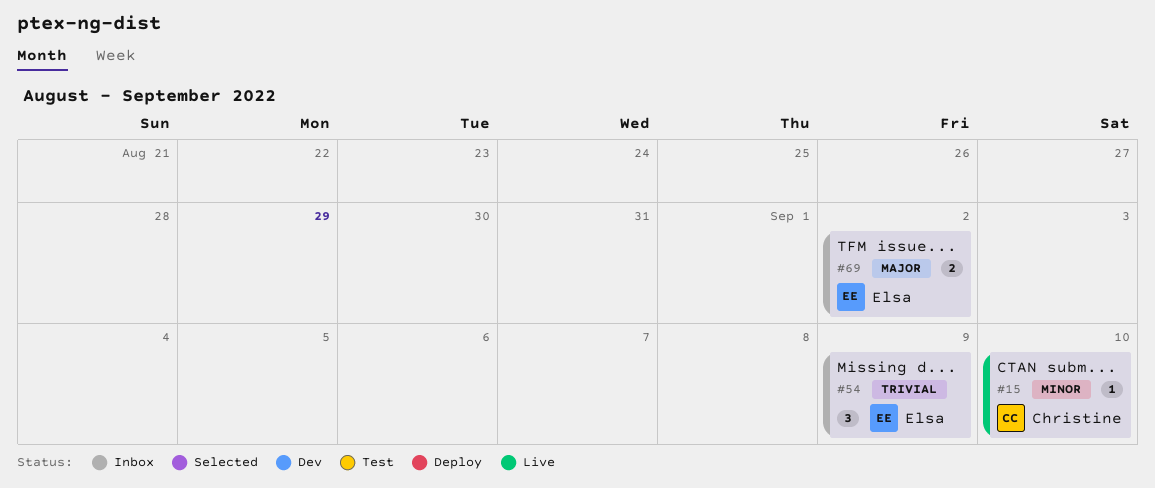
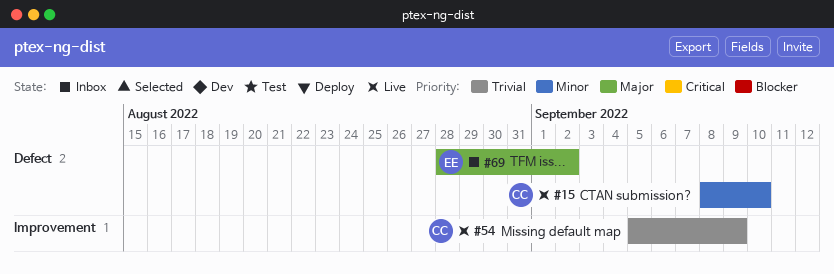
#54, status: Inbox -> Live
#54, owner: Elsa -> Christine

